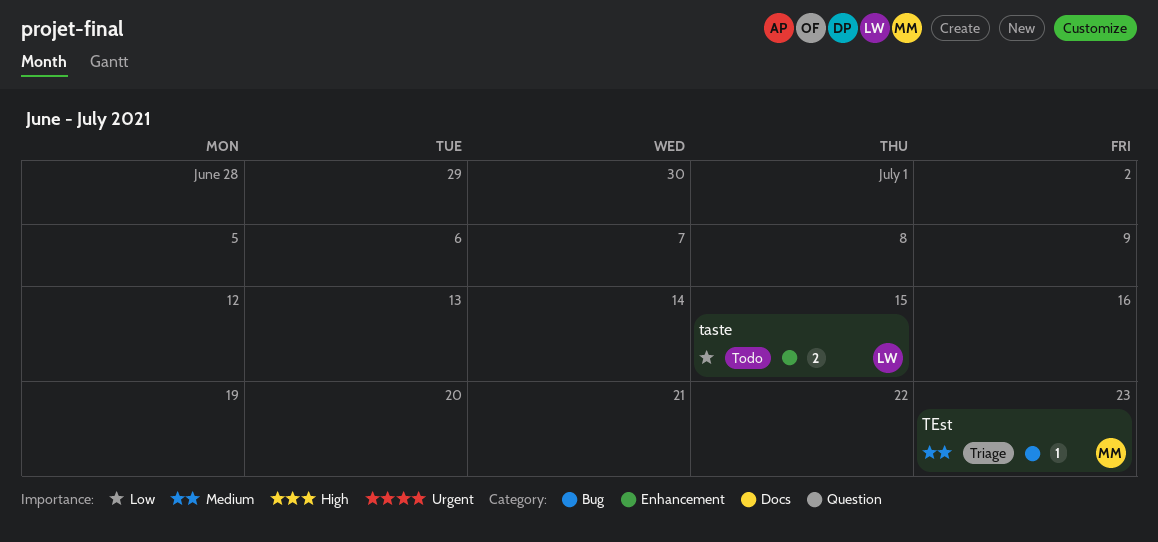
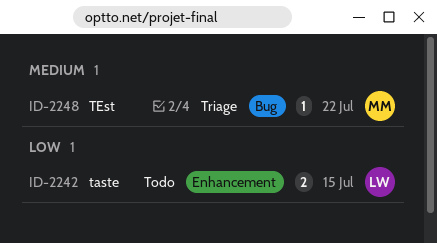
TEst, due: Jul 23 -> Jul 22

